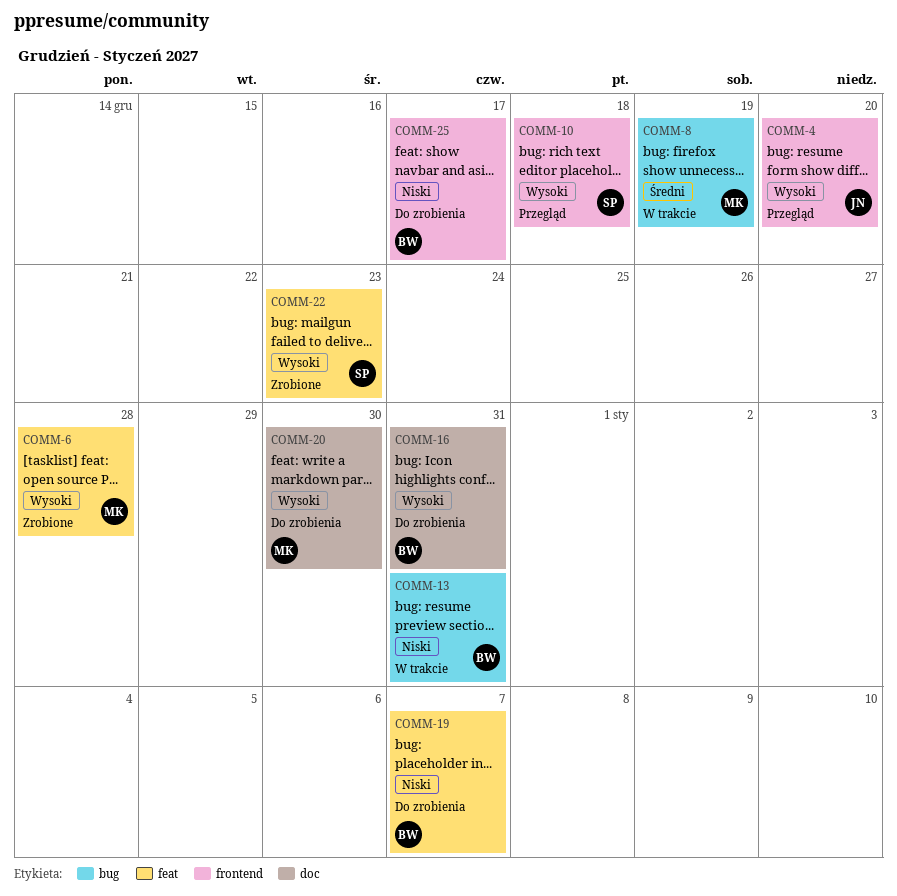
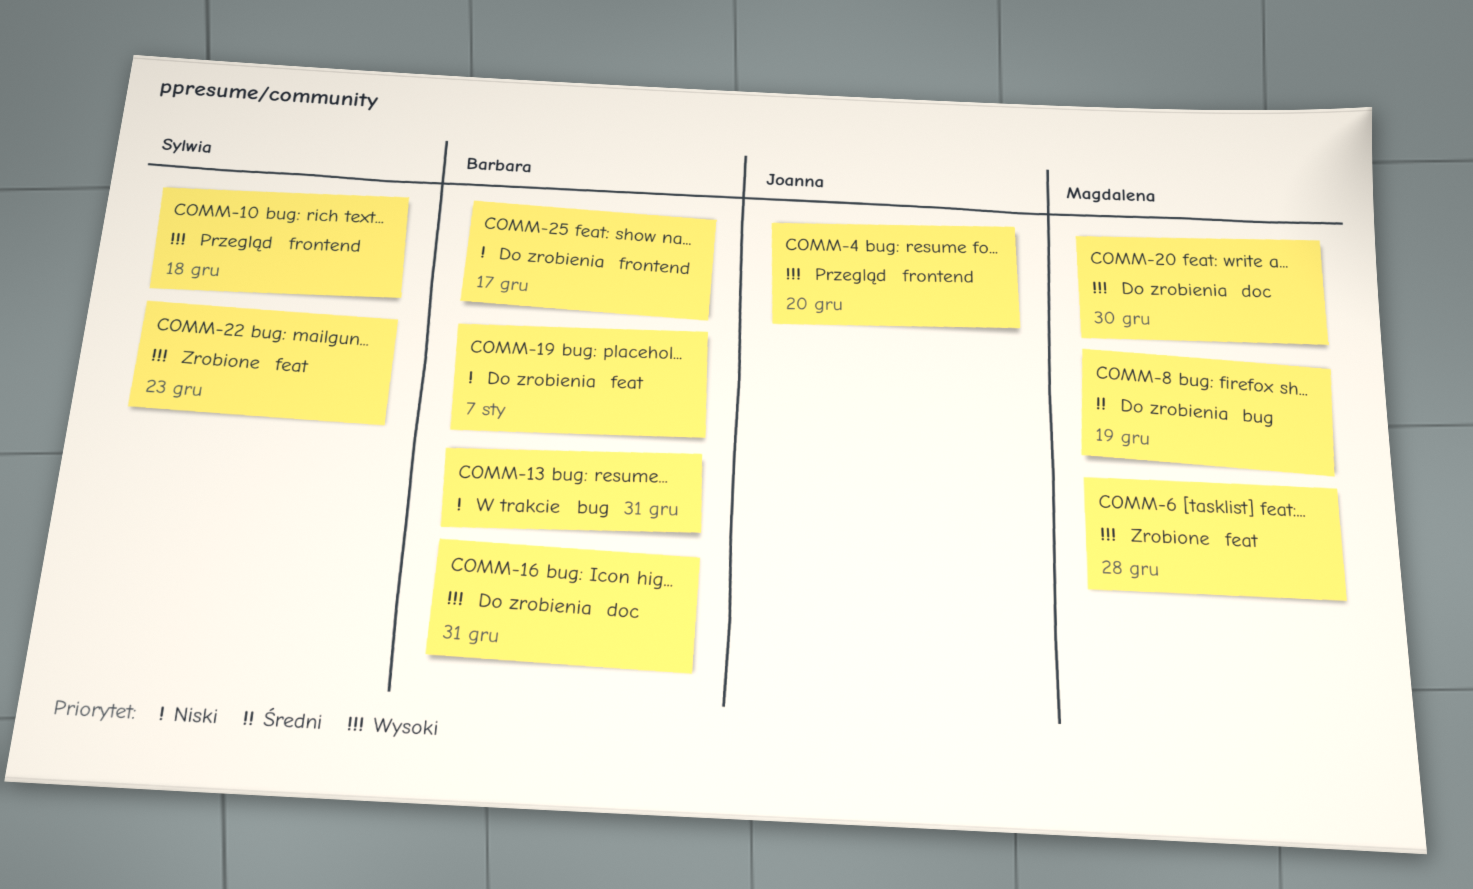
COMM-8, status: W trakcie -> Do zrobienia

